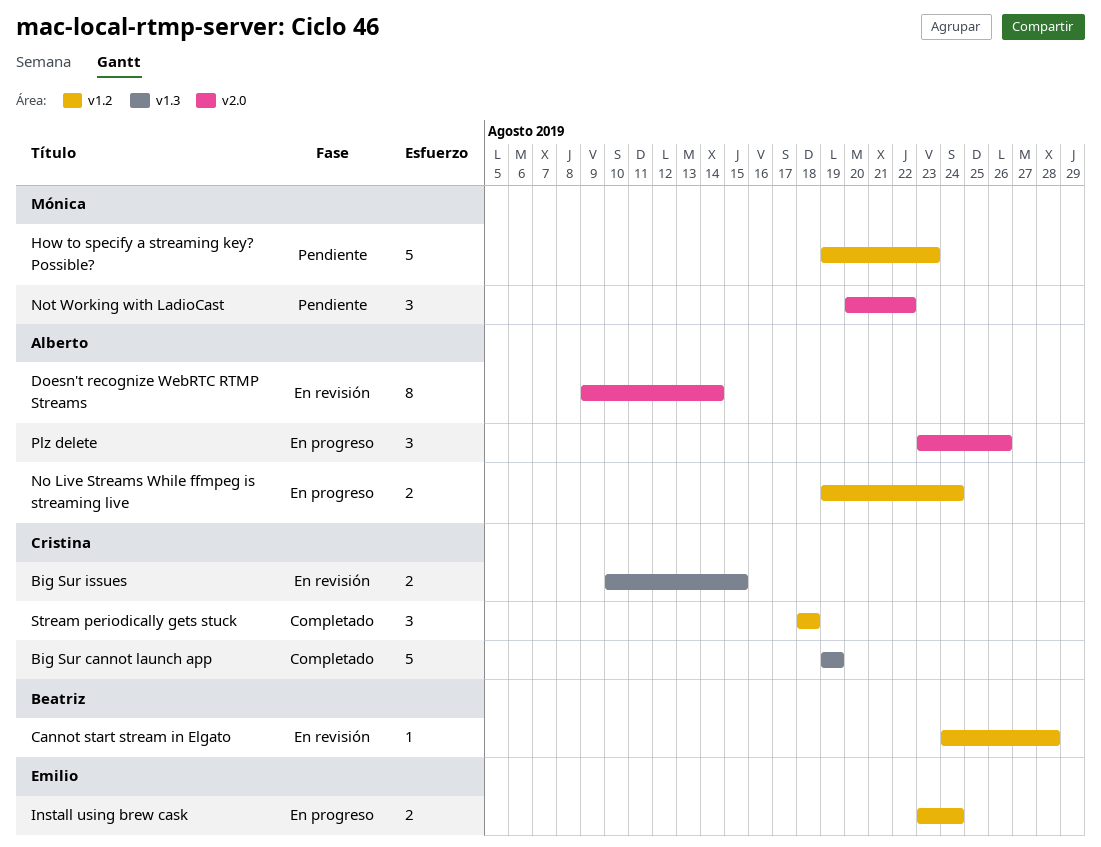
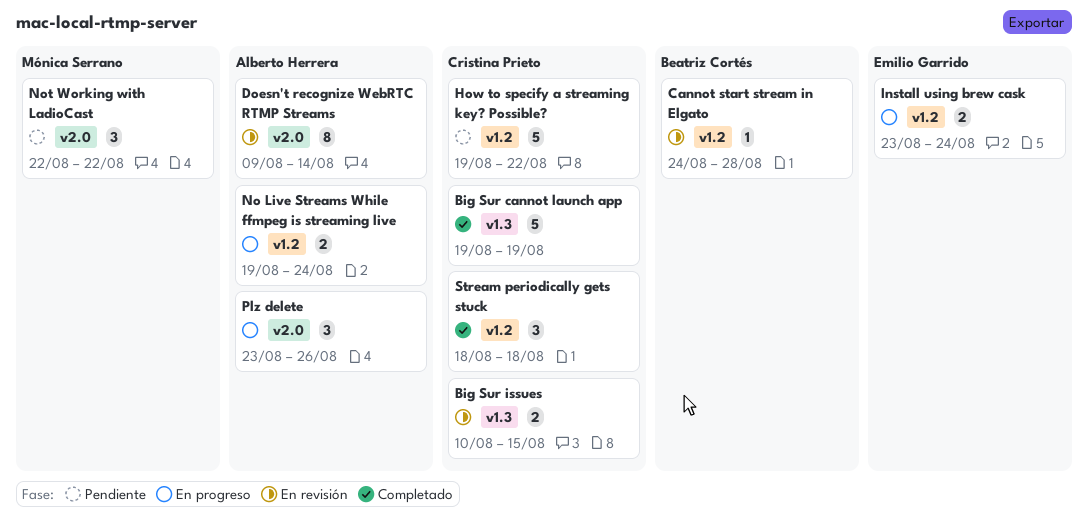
How to specify a streaming key? Possible?, owner: Mónica Serrano -> Cristina Prieto
How to specify a streaming key? Possible?, due: Aug 23 -> Aug 22
Not Working with LadioCast, start: Aug 20 -> Aug 22

